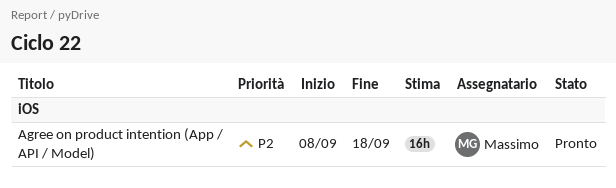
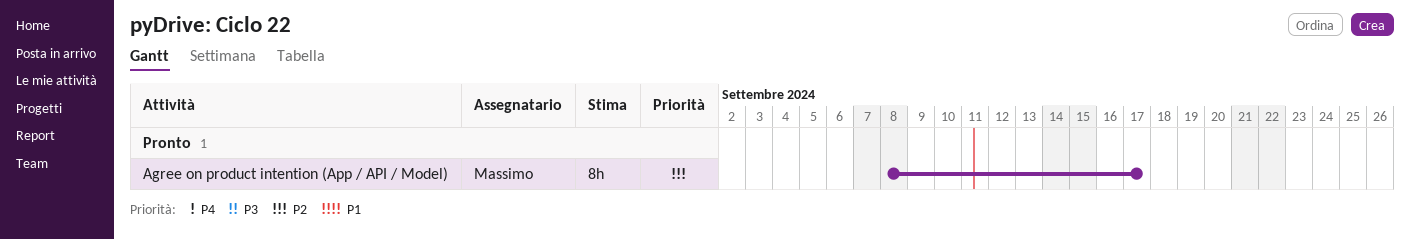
Agree on product intention (App / API / Model), estimate: 16h -> 8h
Agree on product intention (App / API / Model), due: Sep 18 -> Sep 17

